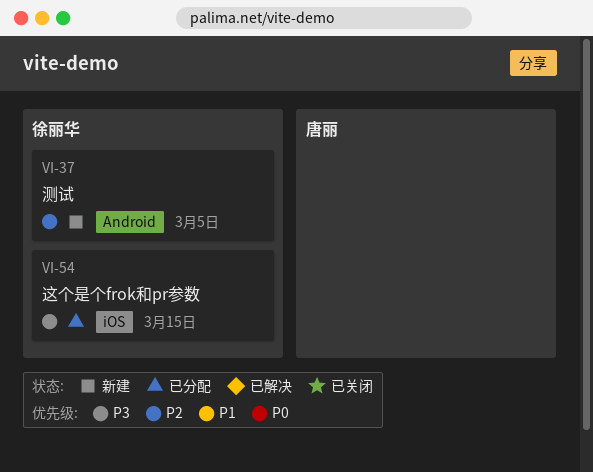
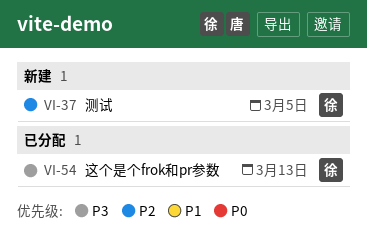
VI-54, due: Mar 15 -> Mar 13

